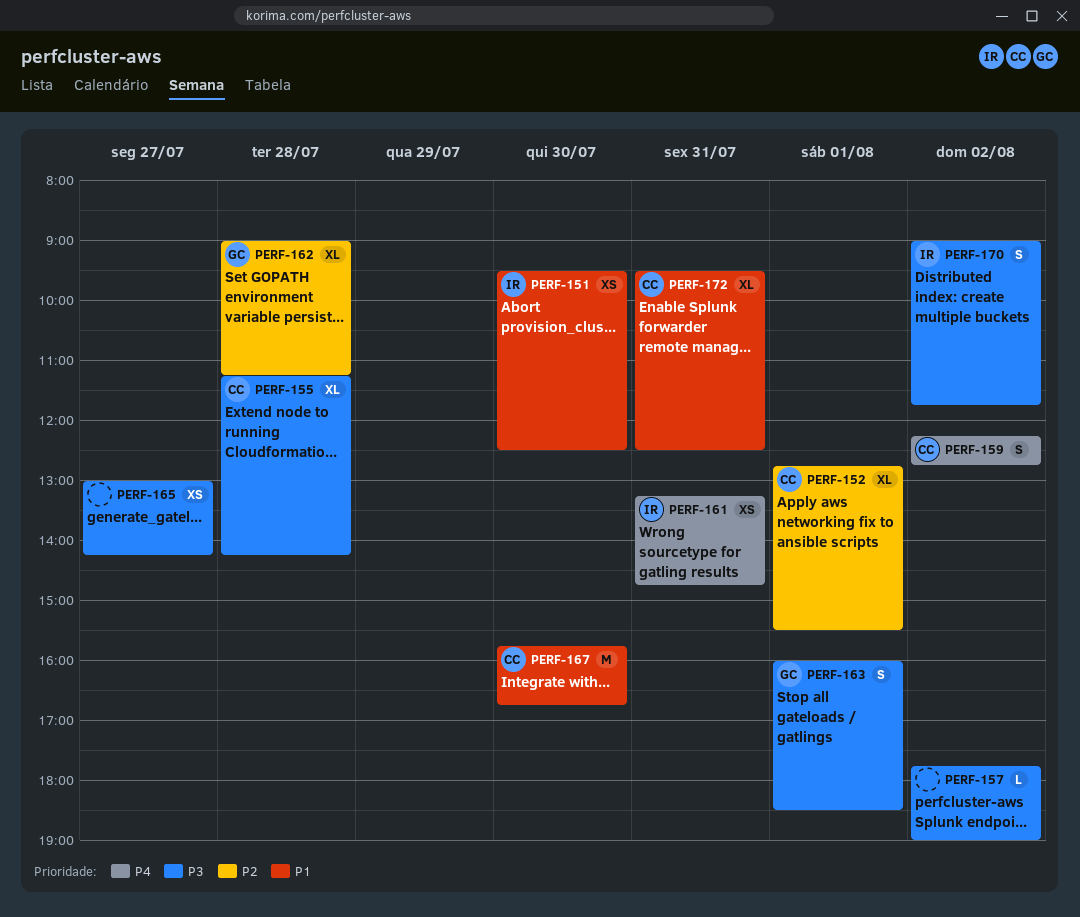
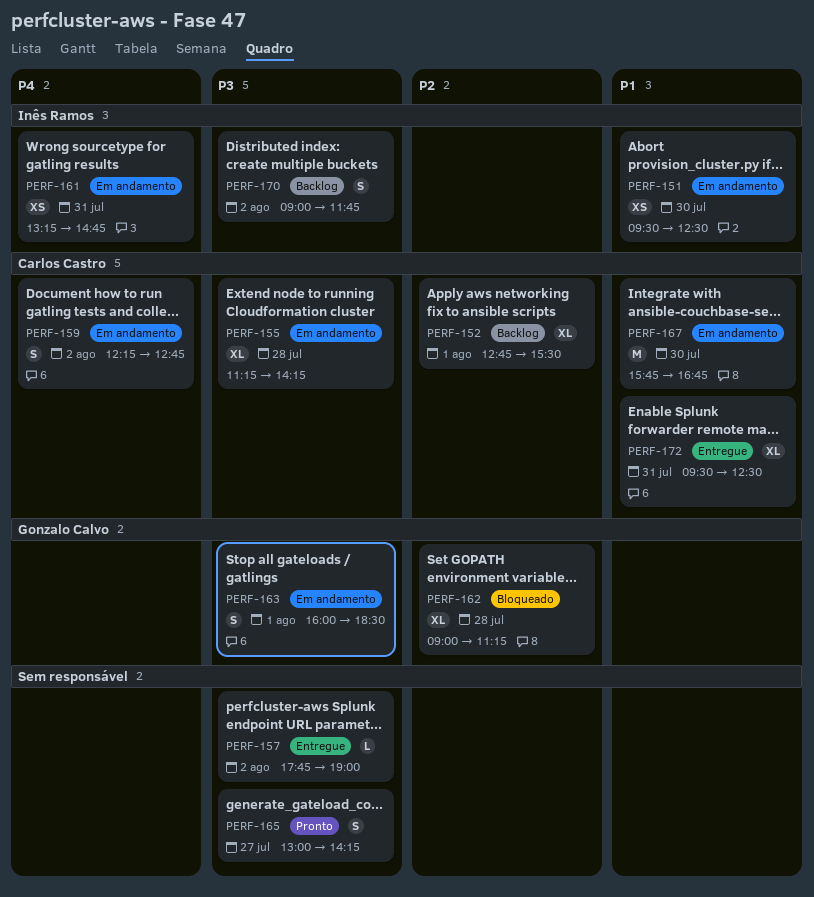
PERF-165, estimate: XS -> S

